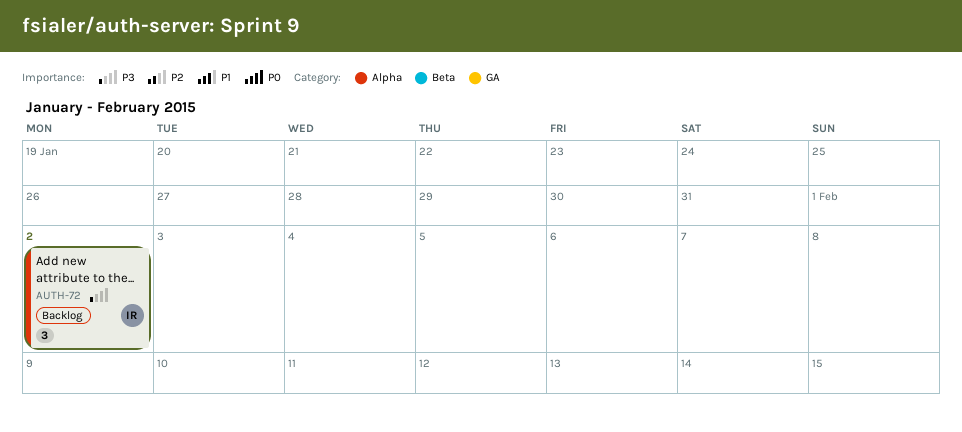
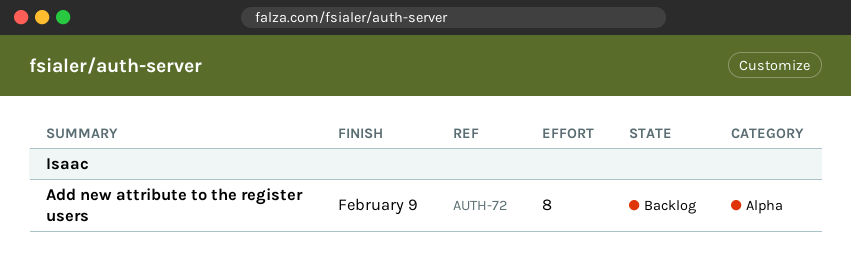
AUTH-72, estimate: 3 -> 8
AUTH-72, due: Feb 2 -> Feb 9

